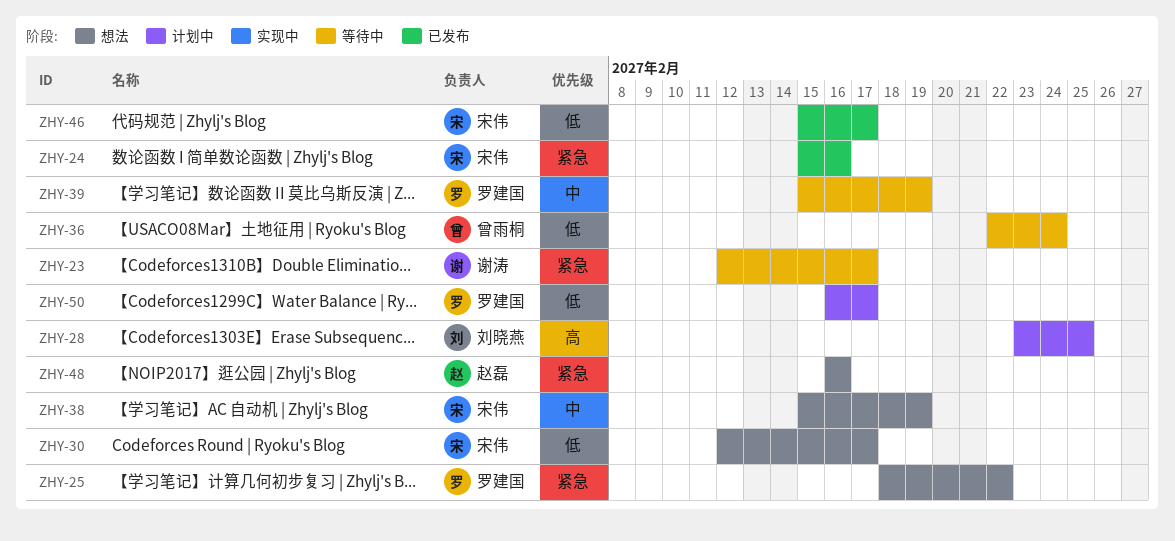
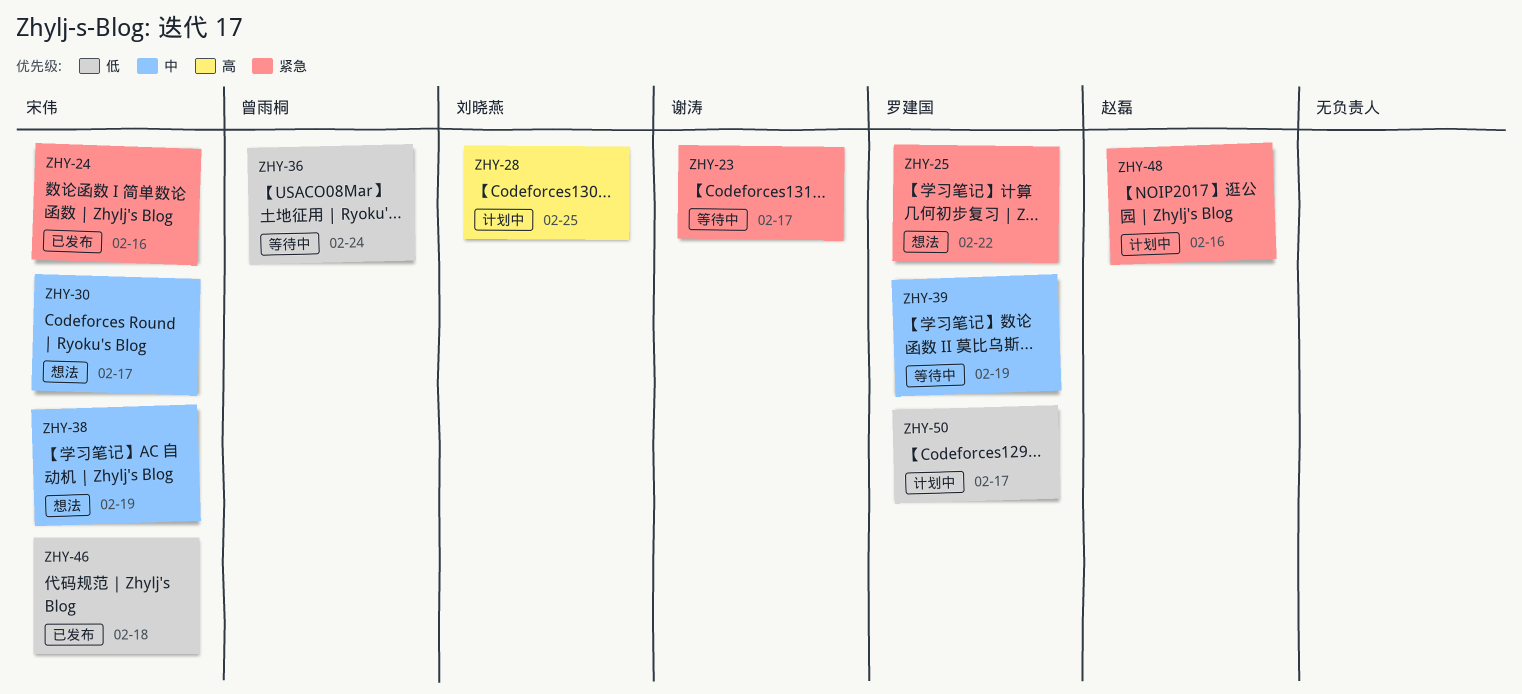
ZHY-30, priority: 低 -> 中
ZHY-46, due: Feb 17 -> Feb 18
ZHY-48, status: 想法 -> 计划中

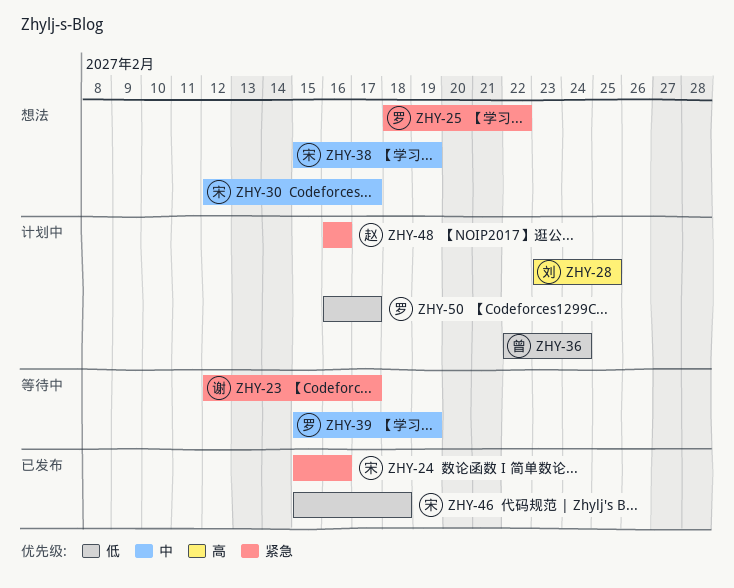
ZHY-36, status: 等待中 -> 计划中

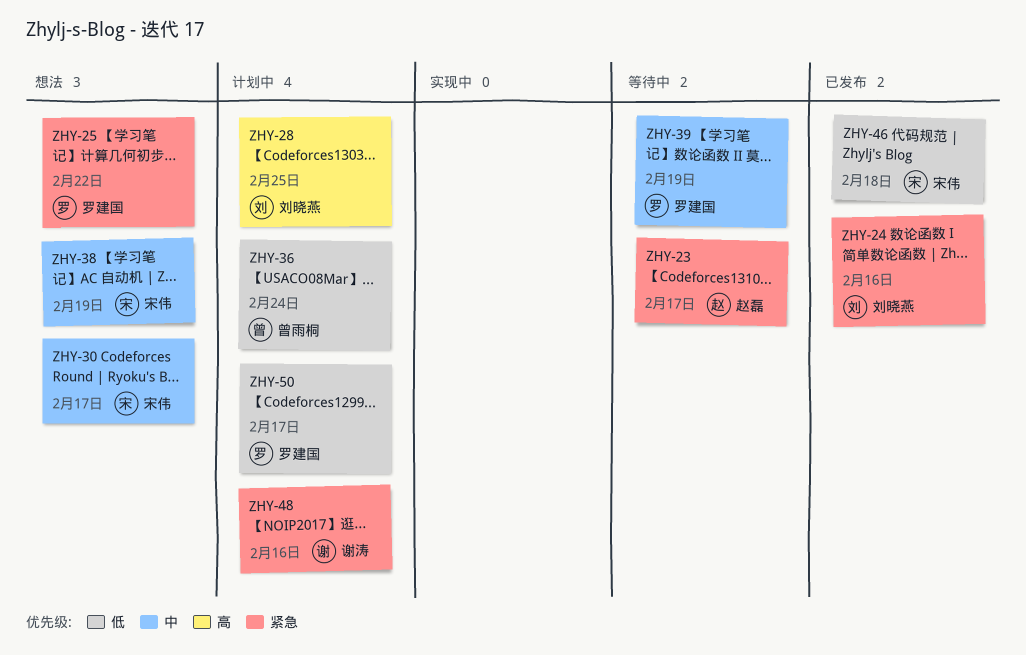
ZHY-23, owner: 谢涛 -> 赵磊
ZHY-24, owner: 宋伟 -> 刘晓燕
ZHY-48, owner: 赵磊 -> 谢涛

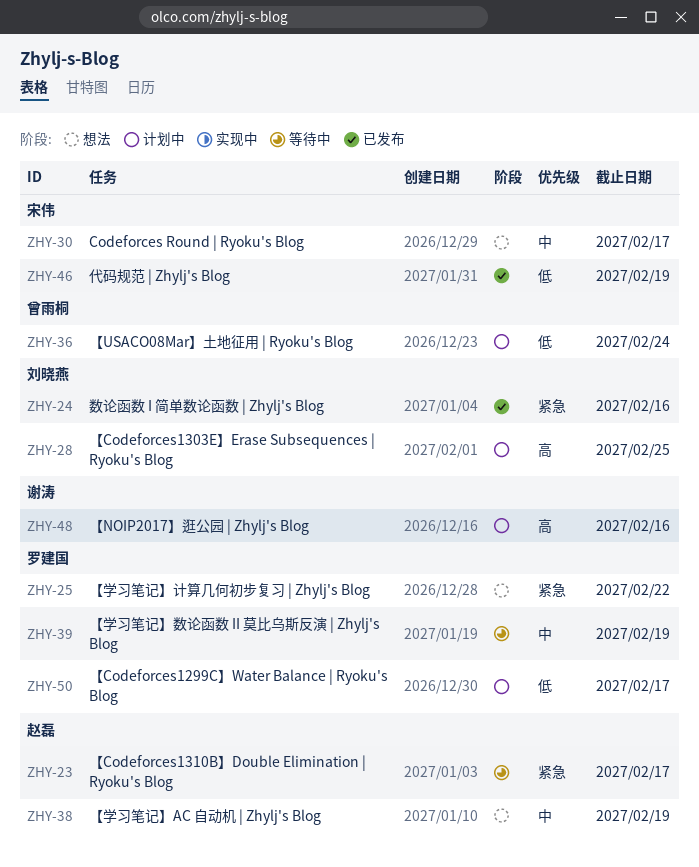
ZHY-38, owner: 宋伟 -> 赵磊
ZHY-46, due: Feb 18 -> Feb 19
ZHY-48, priority: 紧急 -> 高

